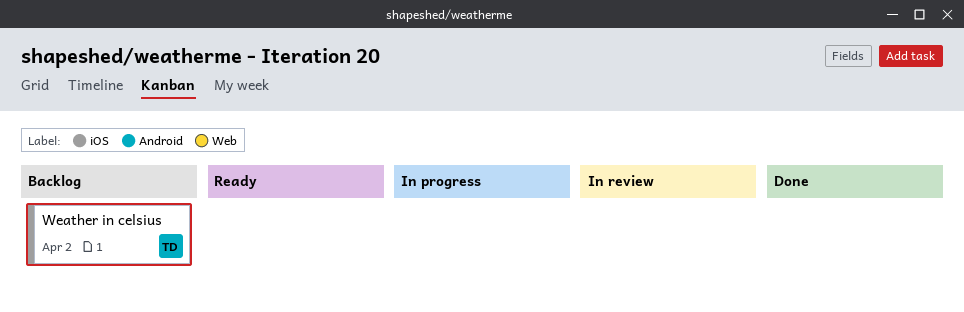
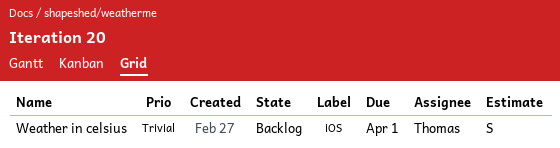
Weather in celsius, due: Apr 2 -> Apr 1

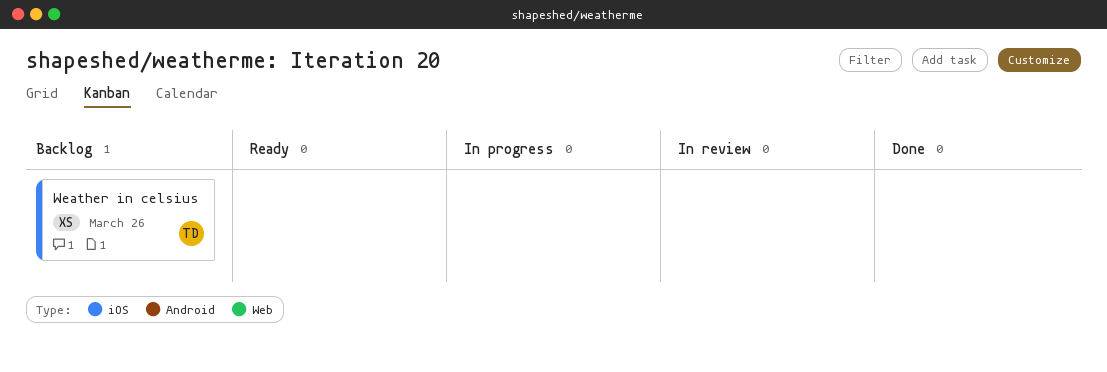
Weather in celsius, estimate: S -> XS
Weather in celsius, due: Apr 1 -> Mar 26

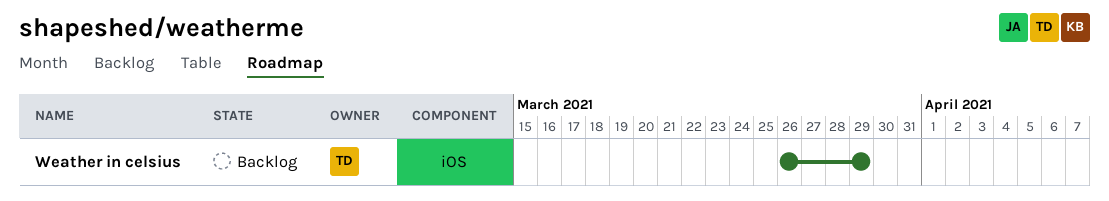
Weather in celsius, due: Mar 26 -> Mar 29

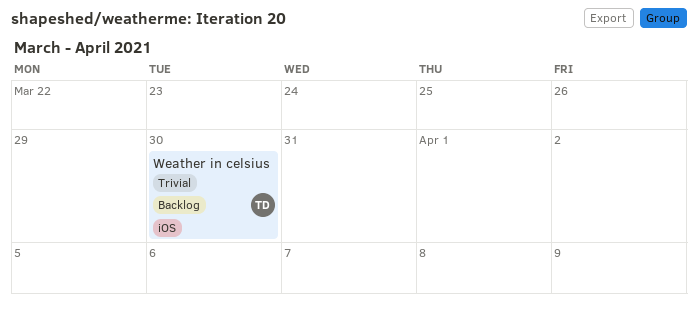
Weather in celsius, due: Mar 29 -> Mar 30

